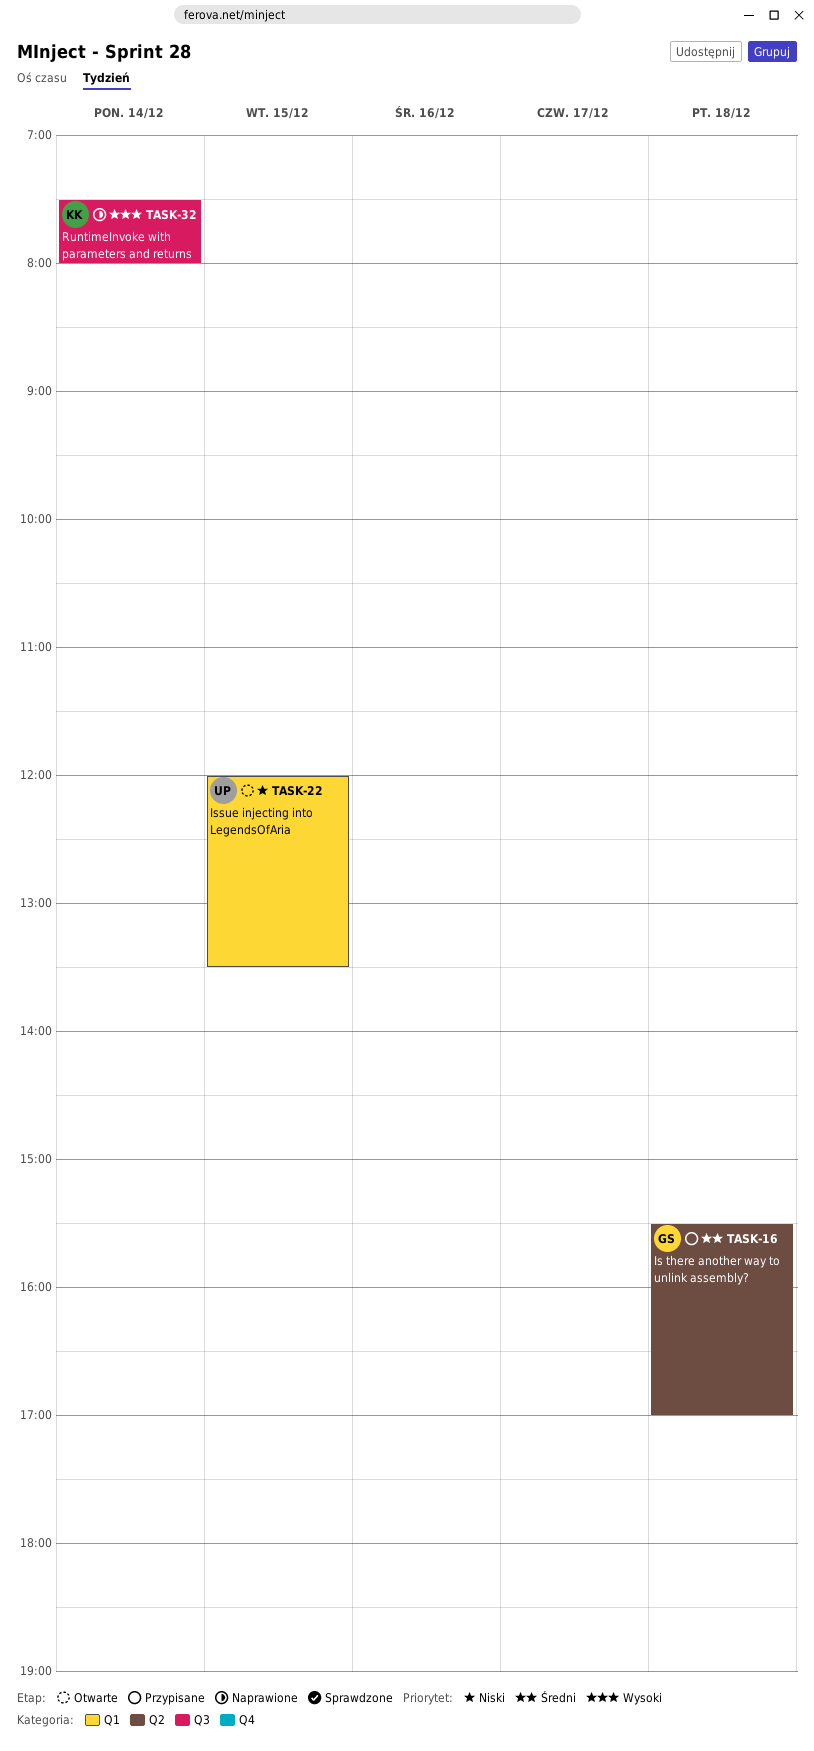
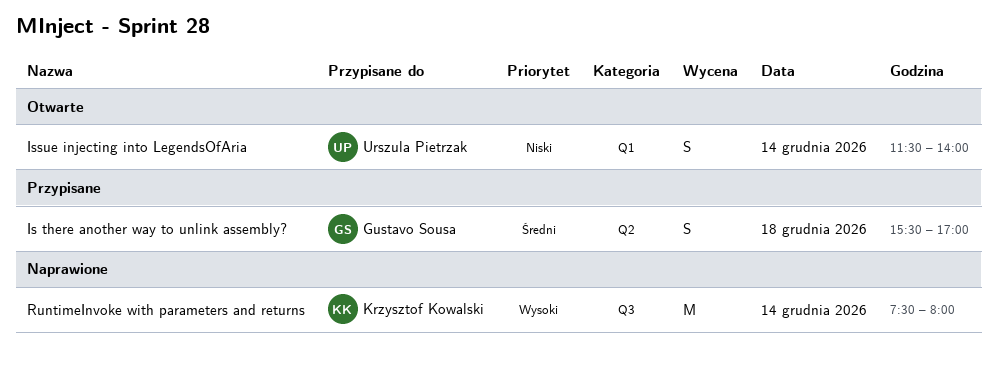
Issue injecting into LegendsOfAria, day: Dec 15 -> Dec 14
Issue injecting into LegendsOfAria, begins: 12:00 -> 11:30
Issue injecting into LegendsOfAria, ends: 13:30 -> 14:00

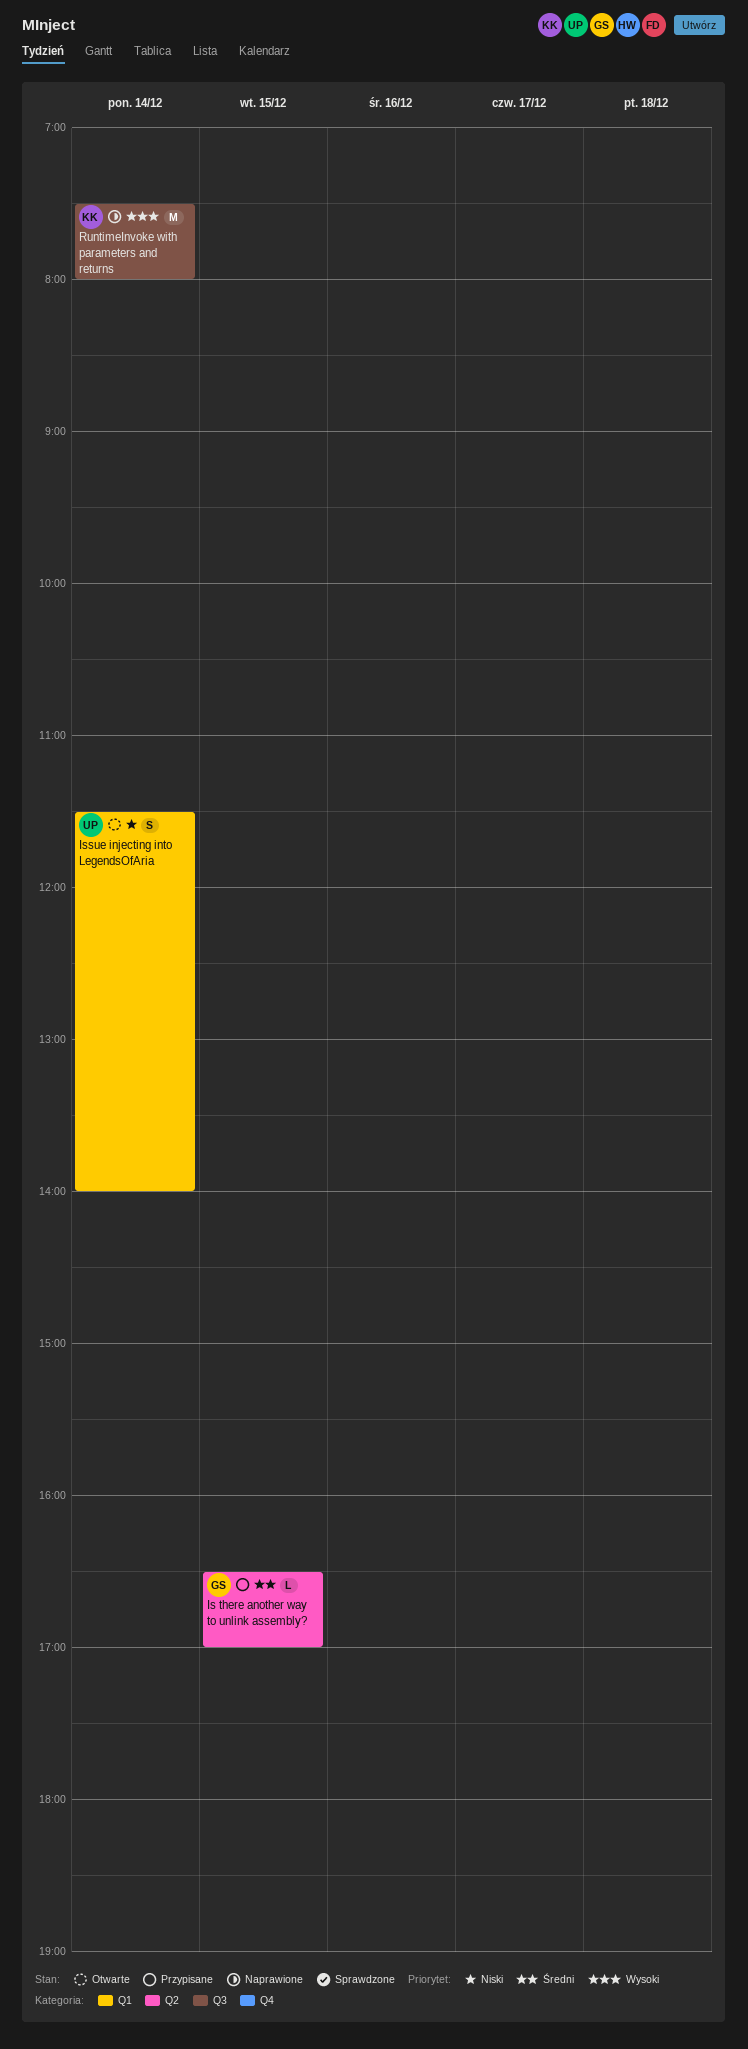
Is there another way to unlink assembly?, estimate: S -> L
Is there another way to unlink assembly?, day: Dec 18 -> Dec 15
Is there another way to unlink assembly?, begins: 15:30 -> 16:30

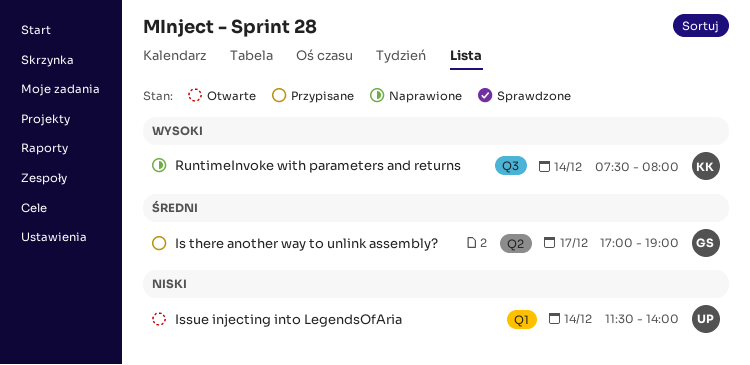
Is there another way to unlink assembly?, day: Dec 15 -> Dec 17
Is there another way to unlink assembly?, begins: 16:30 -> 17:00
Is there another way to unlink assembly?, ends: 17:00 -> 19:00

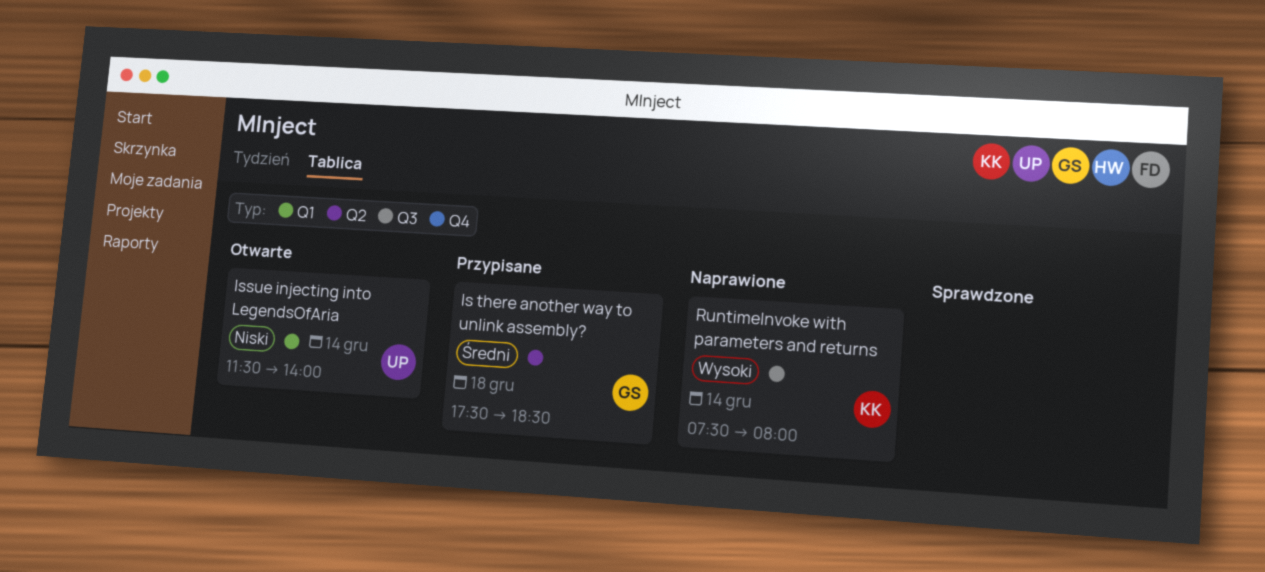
Is there another way to unlink assembly?, day: Dec 17 -> Dec 18
Is there another way to unlink assembly?, begins: 17:00 -> 17:30
Is there another way to unlink assembly?, ends: 19:00 -> 18:30

